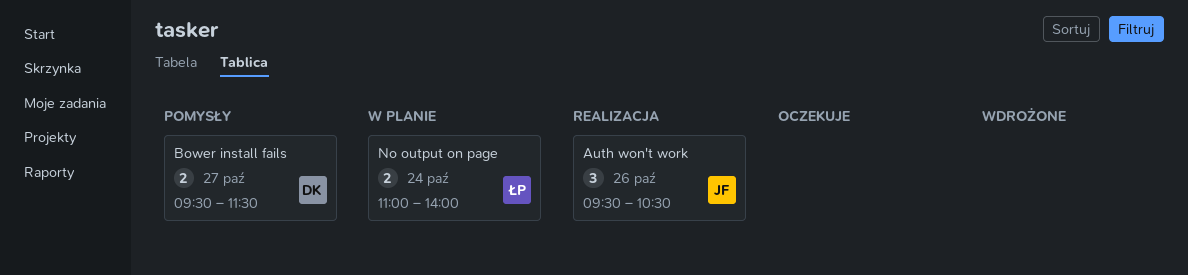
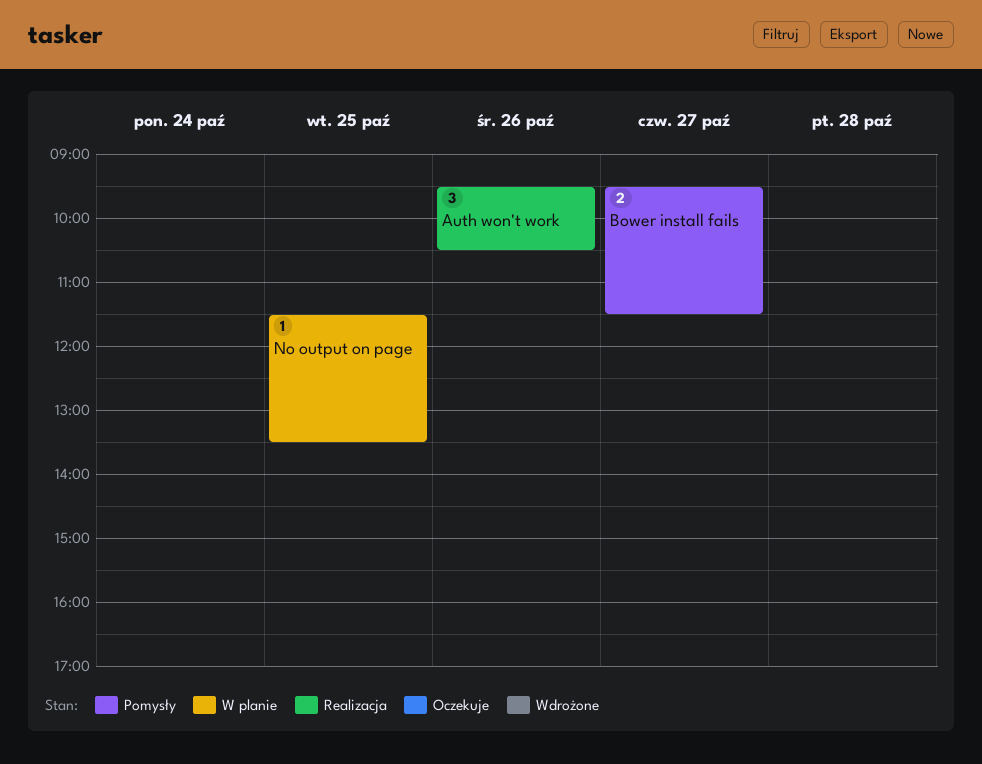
No output on page, estimate: 2 -> 1
No output on page, day: Oct 24 -> Oct 25
No output on page, begins: 11:00 -> 11:30
No output on page, ends: 14:00 -> 13:30

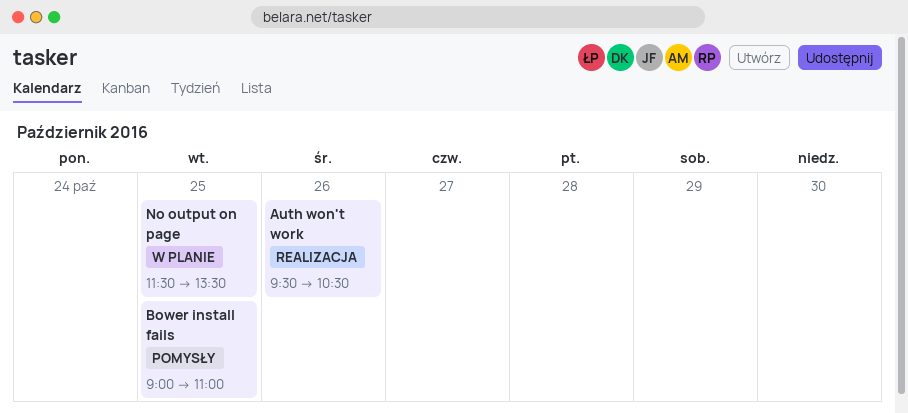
Bower install fails, day: Oct 27 -> Oct 25
Bower install fails, begins: 09:30 -> 09:00
Bower install fails, ends: 11:30 -> 11:00

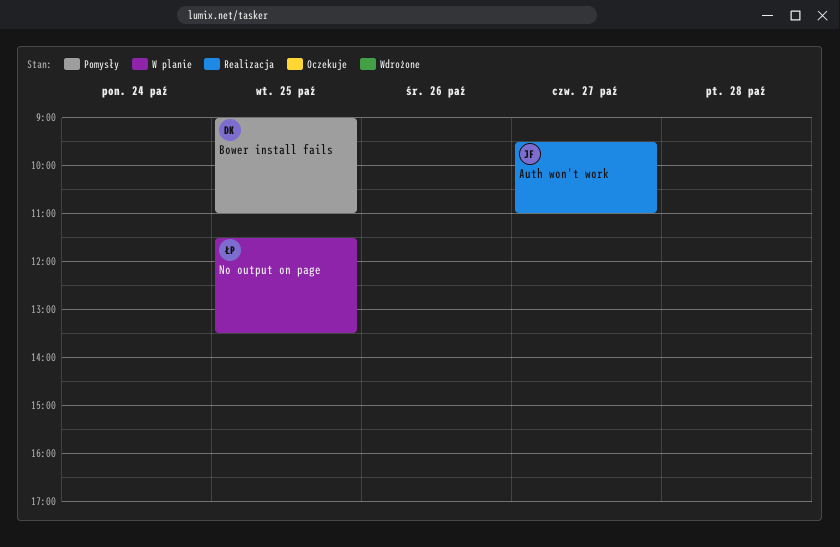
Auth won't work, day: Oct 26 -> Oct 27
Auth won't work, ends: 10:30 -> 11:00

